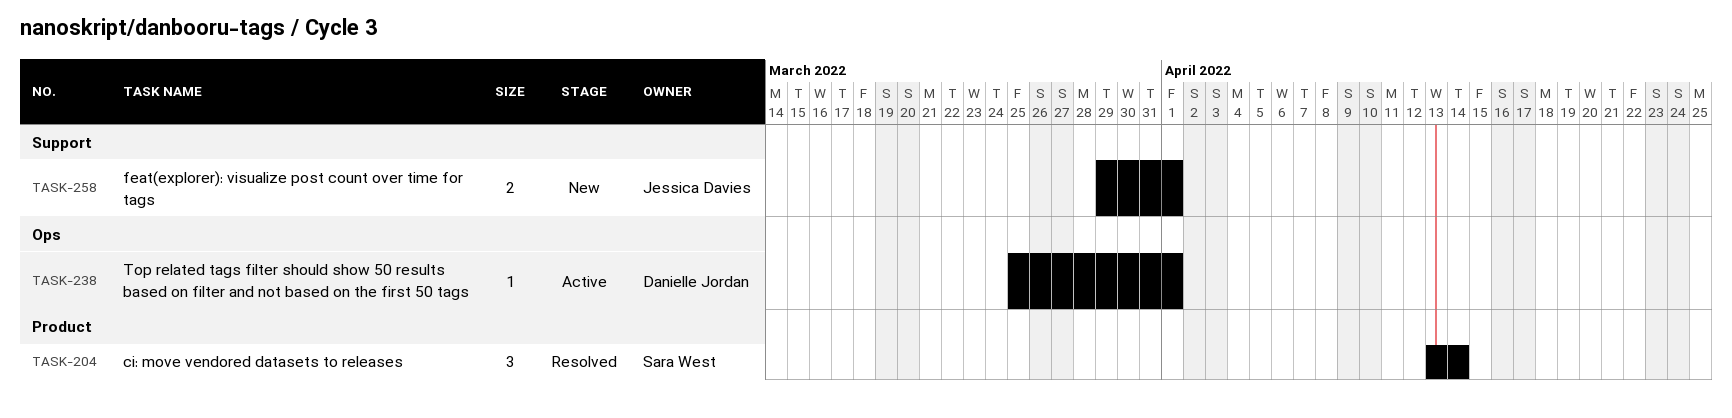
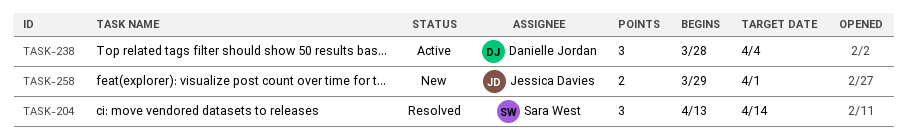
TASK-238, estimate: 1 -> 3
TASK-238, start: Mar 25 -> Mar 28
TASK-238, due: Apr 1 -> Apr 4

